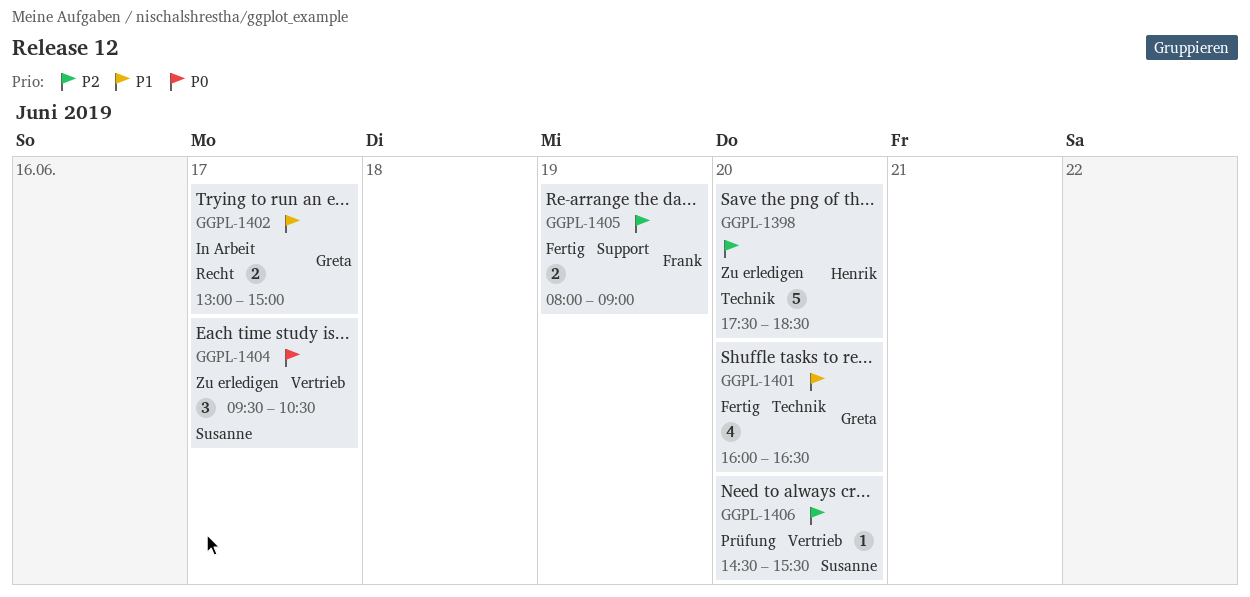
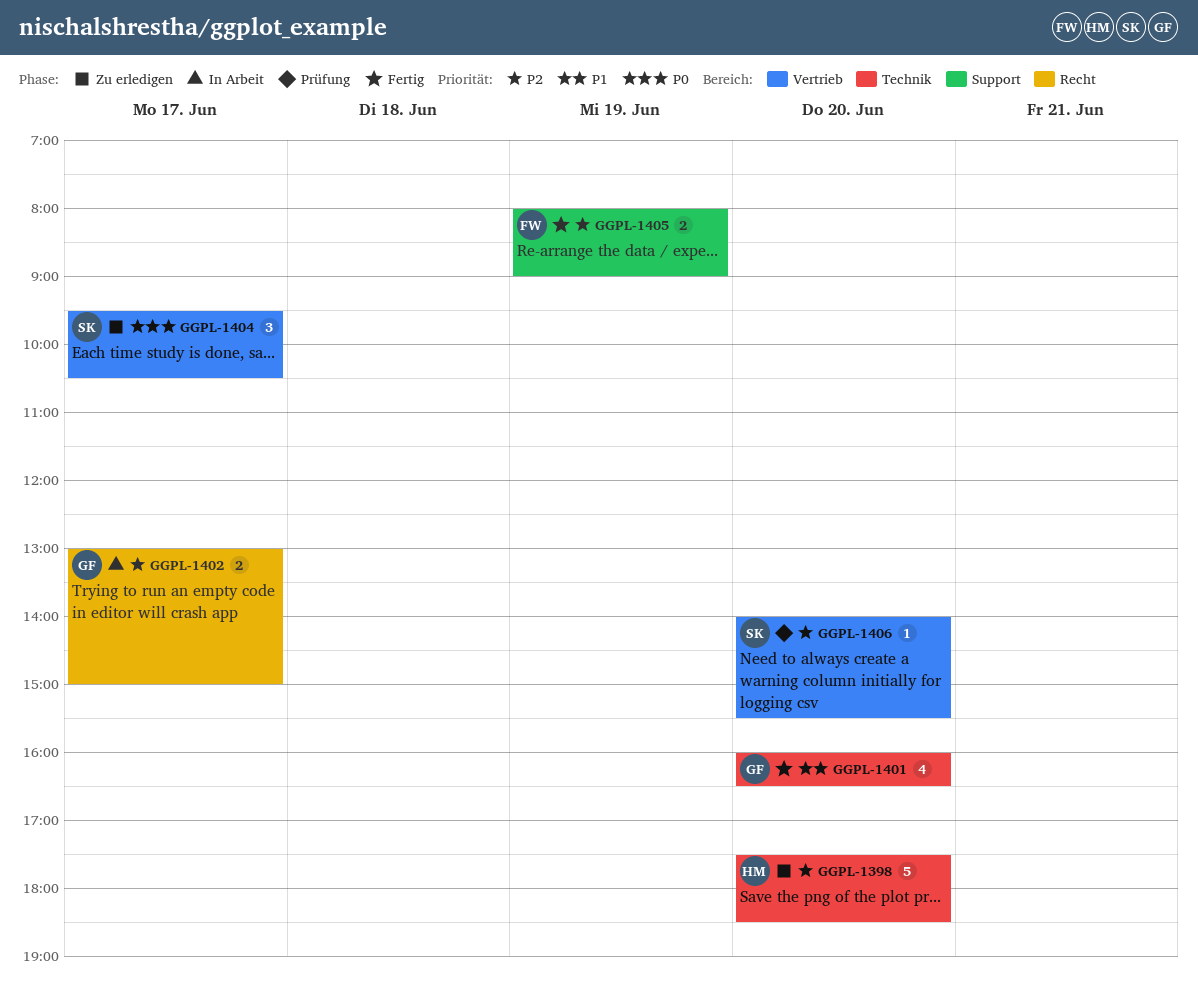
GGPL-1402, priority: P1 -> P2
GGPL-1406, begins: 14:30 -> 14:00

